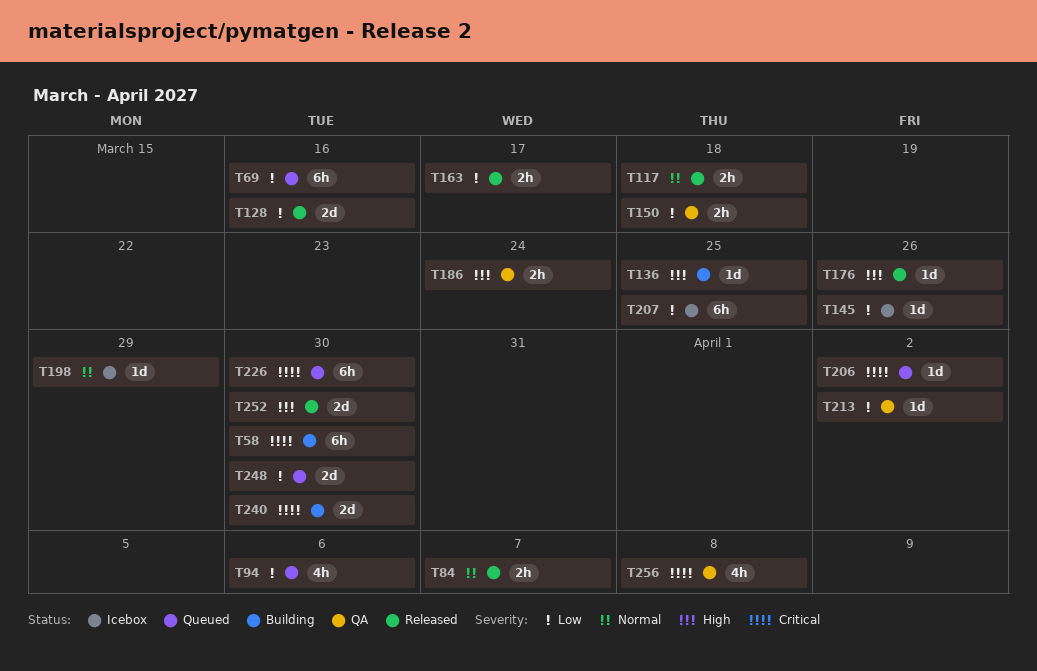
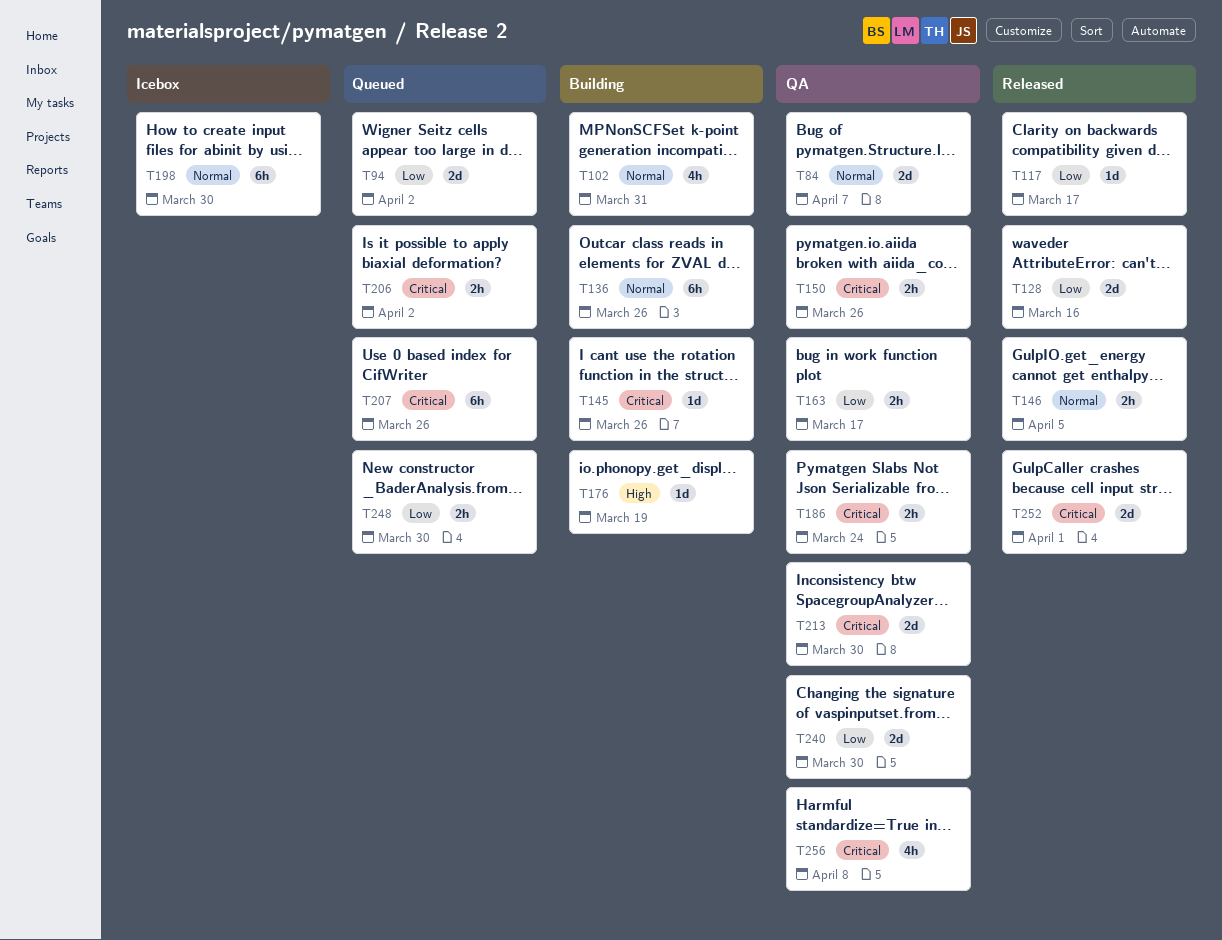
T58: present -> none
T69: present -> none
T84, status: Released -> QA
T84, estimate: 2h -> 2d
T94, estimate: 4h -> 2d
T94, due: Apr 6 -> Apr 2
T102: none -> present
T117, priority: Normal -> Low
T117, estimate: 2h -> 1d
T117, due: Mar 18 -> Mar 17
T136, priority: High -> Normal
T136, estimate: 1d -> 6h
T136, due: Mar 25 -> Mar 26
T145, status: Icebox -> Building
T145, priority: Low -> Critical
T146: none -> present
T150, priority: Low -> Critical
T150, due: Mar 18 -> Mar 26
T163, status: Released -> QA
T176, status: Released -> Building
T176, due: Mar 26 -> Mar 19
T186, priority: High -> Critical
T198, estimate: 1d -> 6h
T198, due: Mar 29 -> Mar 30
T206, estimate: 1d -> 2h
T207, status: Icebox -> Queued
T207, priority: Low -> Critical
T207, due: Mar 25 -> Mar 26
T213, priority: Low -> Critical
T213, estimate: 1d -> 2d
T213, due: Apr 2 -> Mar 30
T226: present -> none
T240, status: Building -> QA
T240, priority: Critical -> Low
T248, estimate: 2d -> 2h
T252, priority: High -> Critical
T252, due: Mar 30 -> Apr 1

